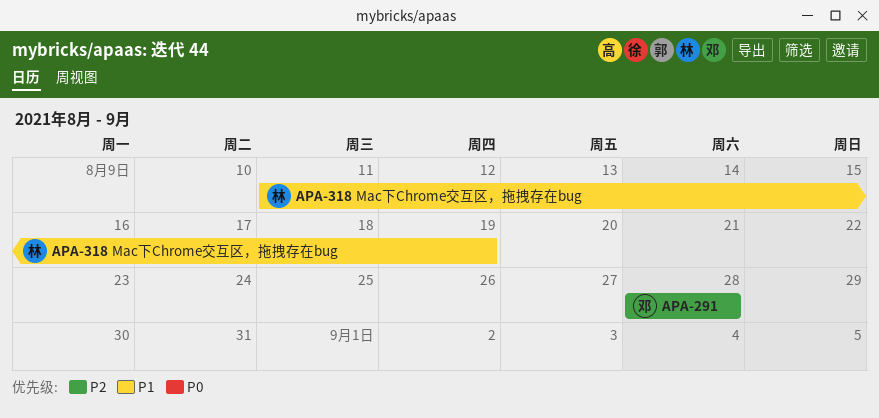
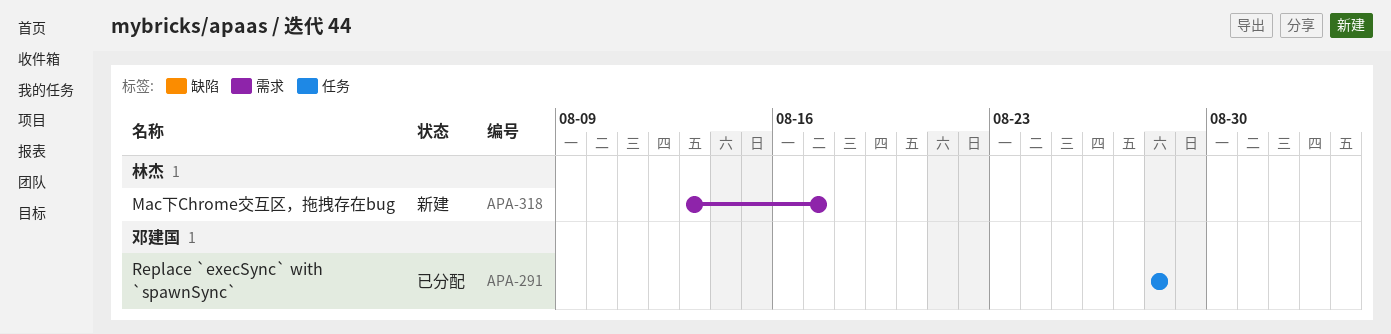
APA-318, start: Aug 11 -> Aug 13
APA-318, due: Aug 19 -> Aug 17

